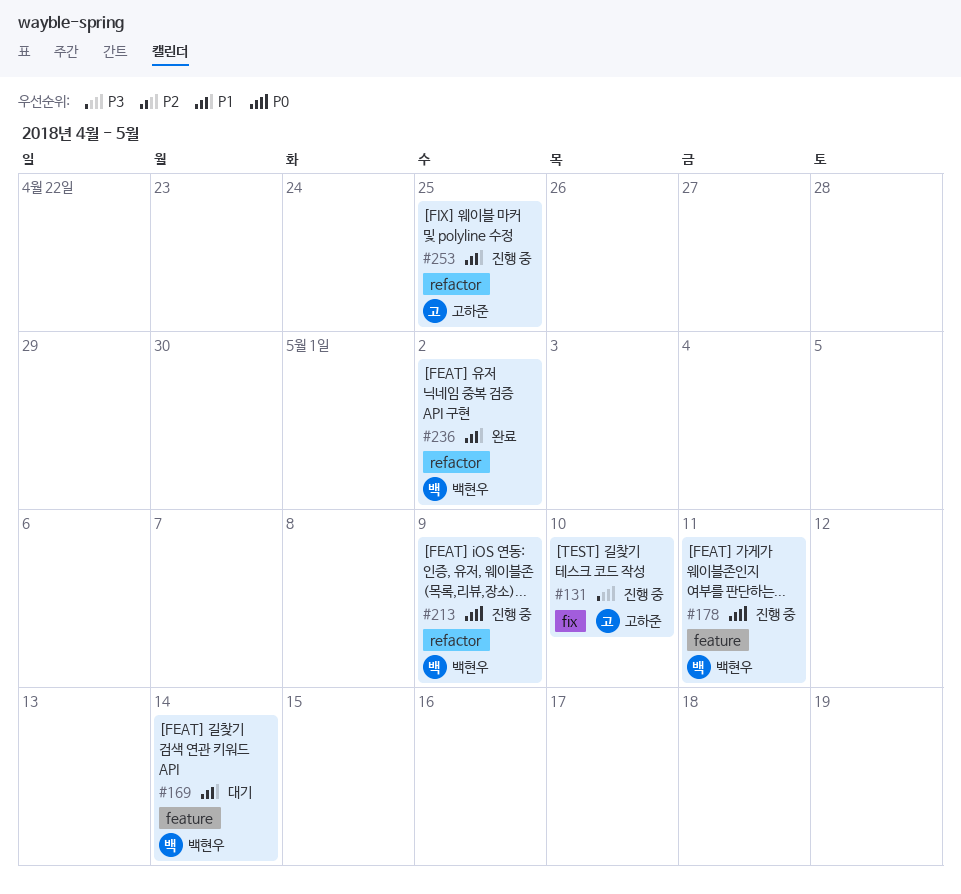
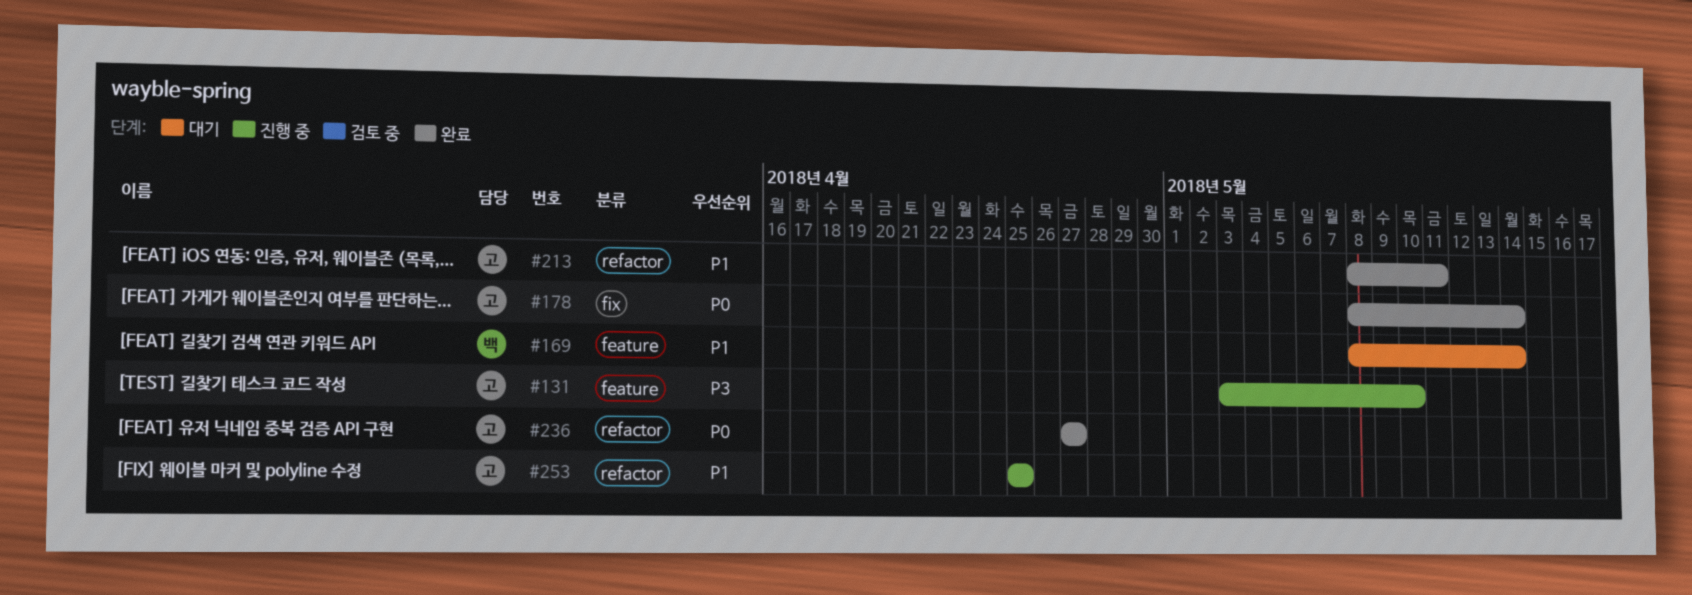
#131, label: fix -> feature
#178, status: 진행 중 -> 완료
#178, owner: 백현우 -> 고하준
#178, label: feature -> fix
#178, due: May 11 -> May 14
#213, status: 진행 중 -> 완료
#213, owner: 백현우 -> 고하준
#213, priority: P0 -> P1
#213, due: May 9 -> May 11
#236, owner: 백현우 -> 고하준
#236, priority: P1 -> P0
#236, due: May 2 -> Apr 27

